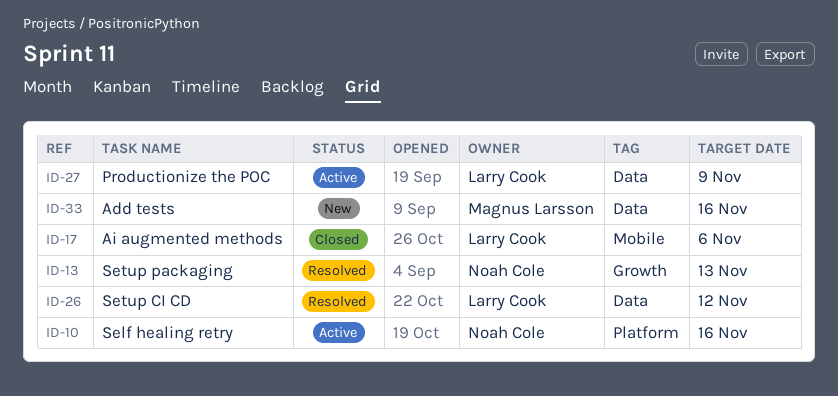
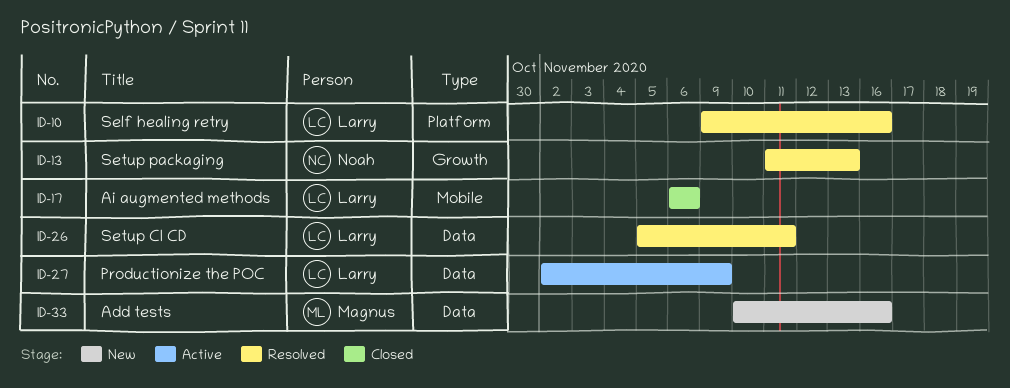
ID-10, status: Active -> Resolved
ID-10, owner: Noah Cole -> Larry Cook
ID-26, due: Nov 12 -> Nov 11

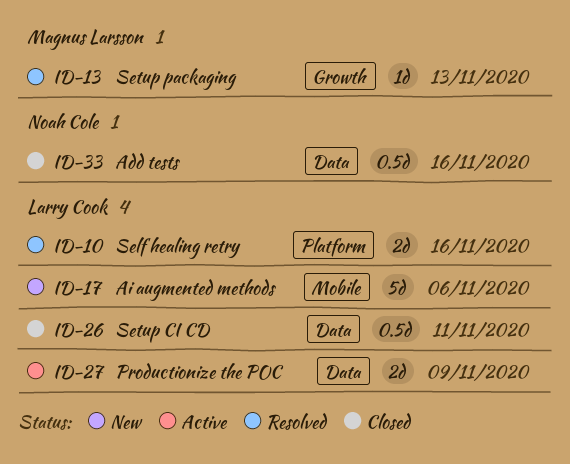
ID-13, owner: Noah Cole -> Magnus Larsson
ID-17, status: Closed -> New
ID-26, status: Resolved -> Closed
ID-33, status: New -> Closed
ID-33, owner: Magnus Larsson -> Noah Cole

